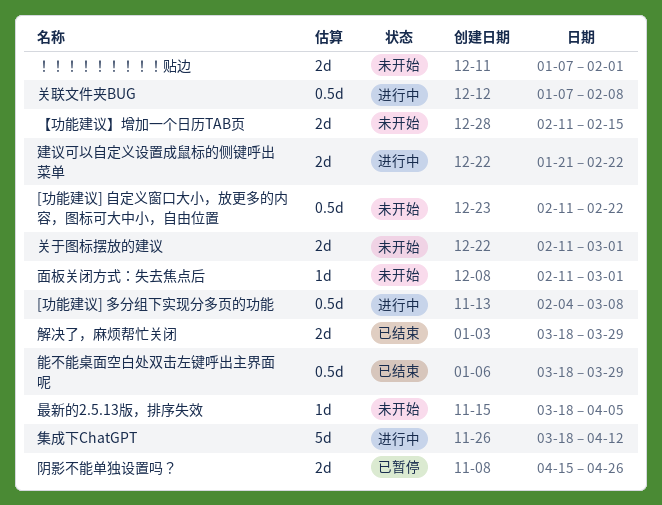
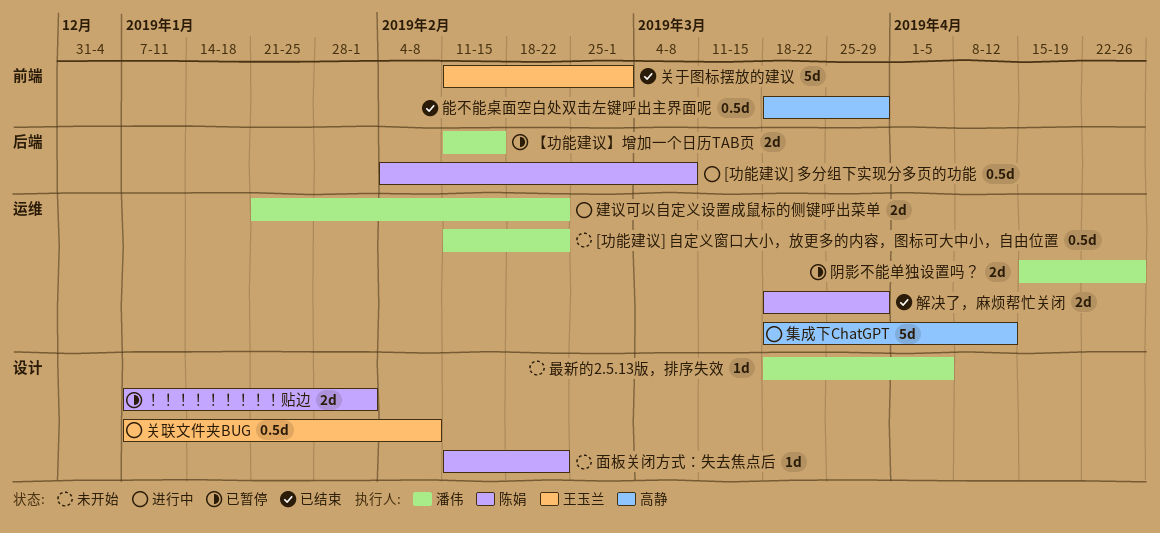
【功能建议】增加一个日历TAB页, status: 未开始 -> 已暂停
关于图标摆放的建议, status: 未开始 -> 已结束
关于图标摆放的建议, estimate: 2d -> 5d
面板关闭方式：失去焦点后, due: Mar 1 -> Feb 22
！！！！！！！！！贴边, status: 未开始 -> 已暂停

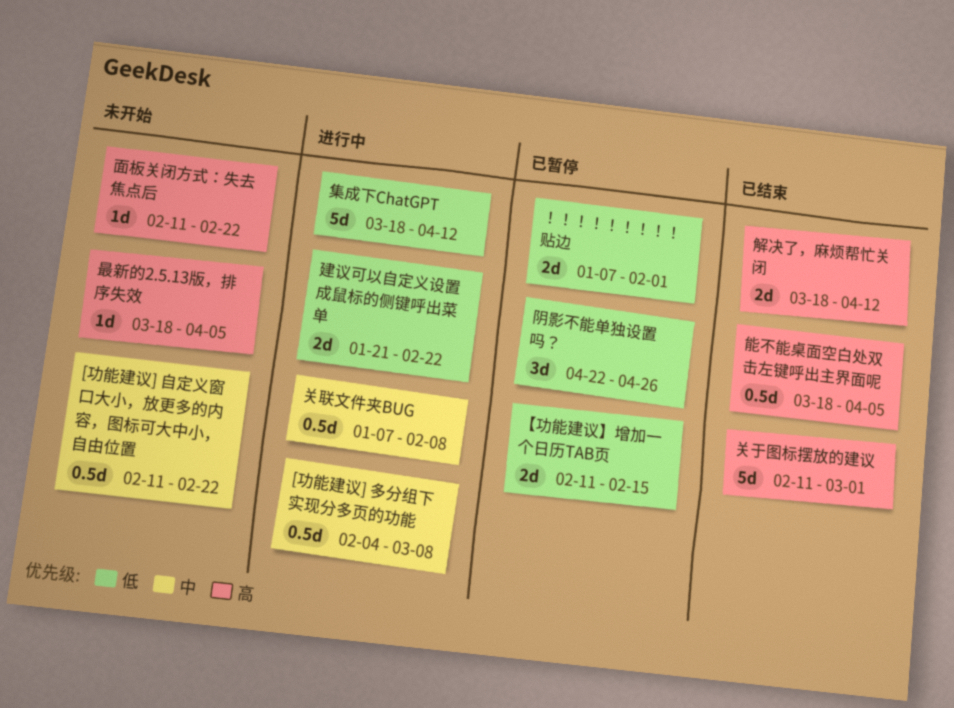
能不能桌面空白处双击左键呼出主界面呢, due: Mar 29 -> Apr 5
解决了，麻烦帮忙关闭, due: Mar 29 -> Apr 12
阴影不能单独设置吗？, estimate: 2d -> 3d
阴影不能单独设置吗？, start: Apr 15 -> Apr 22

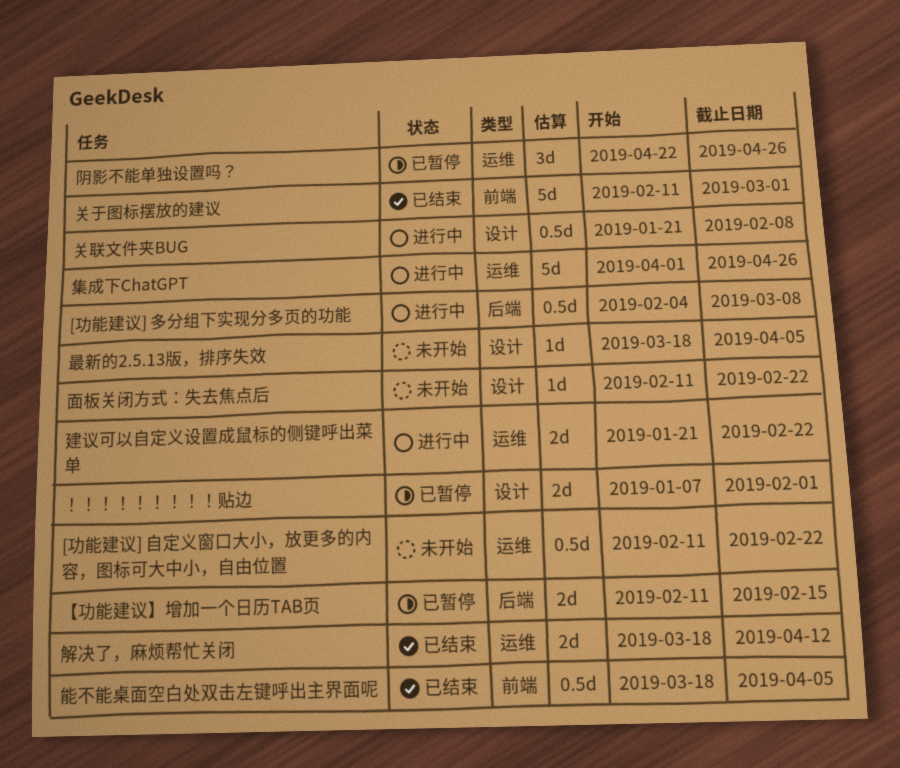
关联文件夹BUG, start: Jan 7 -> Jan 21
集成下ChatGPT, start: Mar 18 -> Apr 1
集成下ChatGPT, due: Apr 12 -> Apr 26

